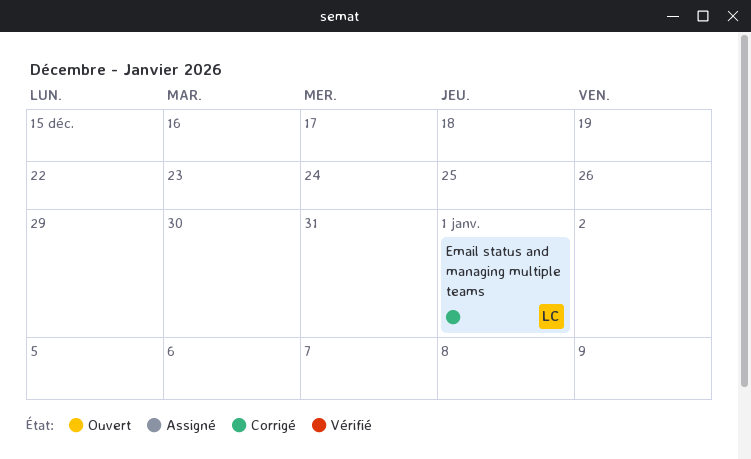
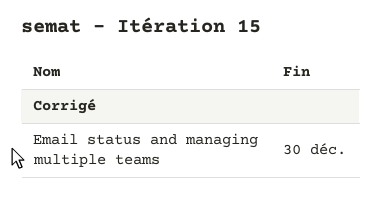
Email status and managing multiple teams, due: Jan 1 -> Dec 30

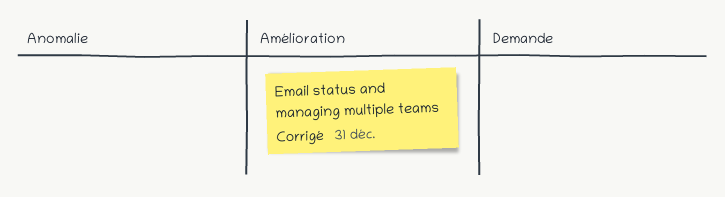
Email status and managing multiple teams, due: Dec 30 -> Dec 31

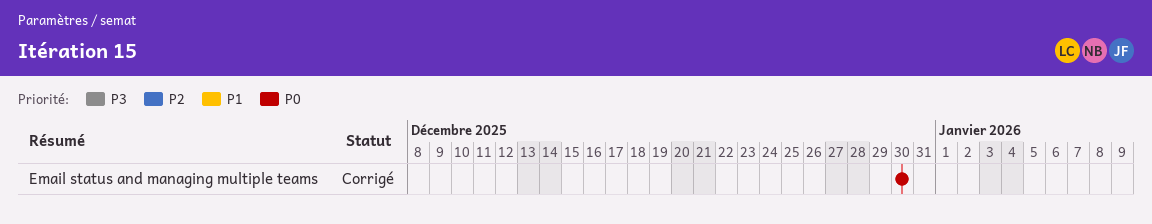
Email status and managing multiple teams, due: Dec 31 -> Dec 30

